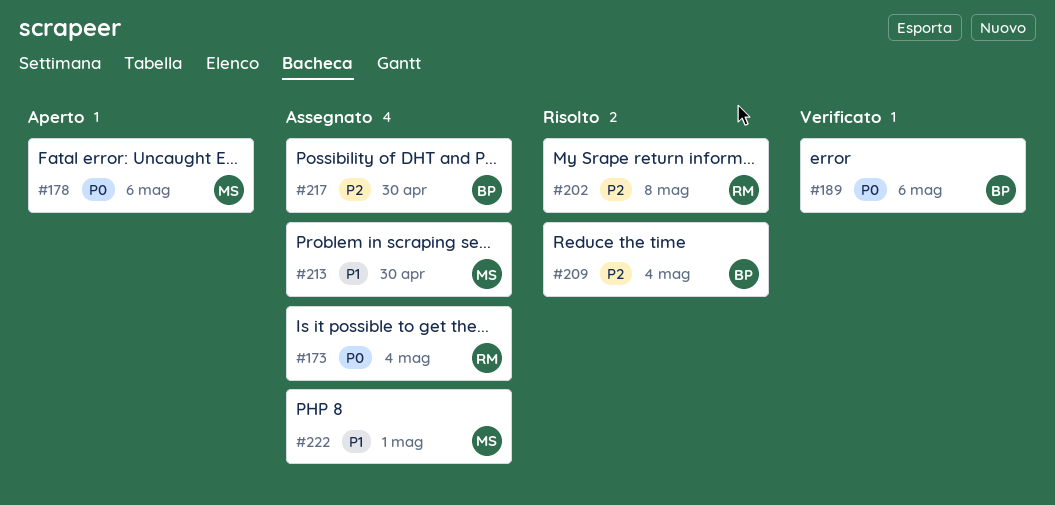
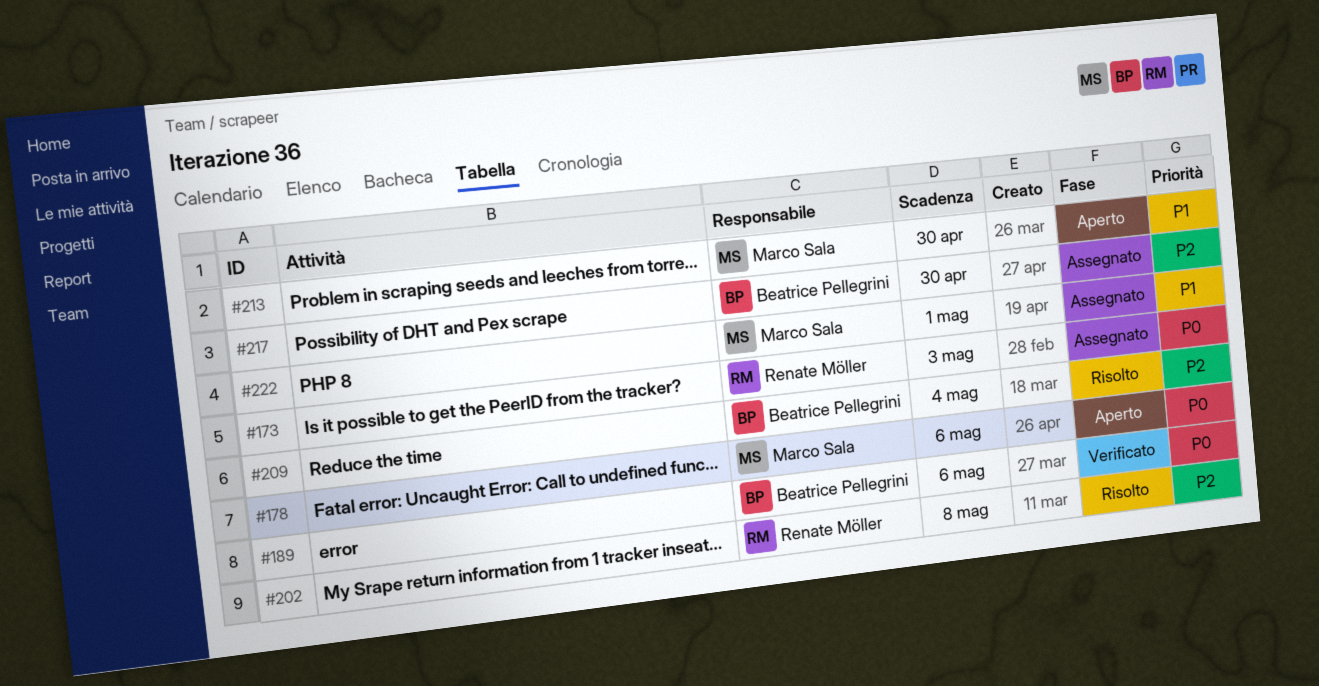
#173, due: May 4 -> May 3
#213, status: Assegnato -> Aperto

